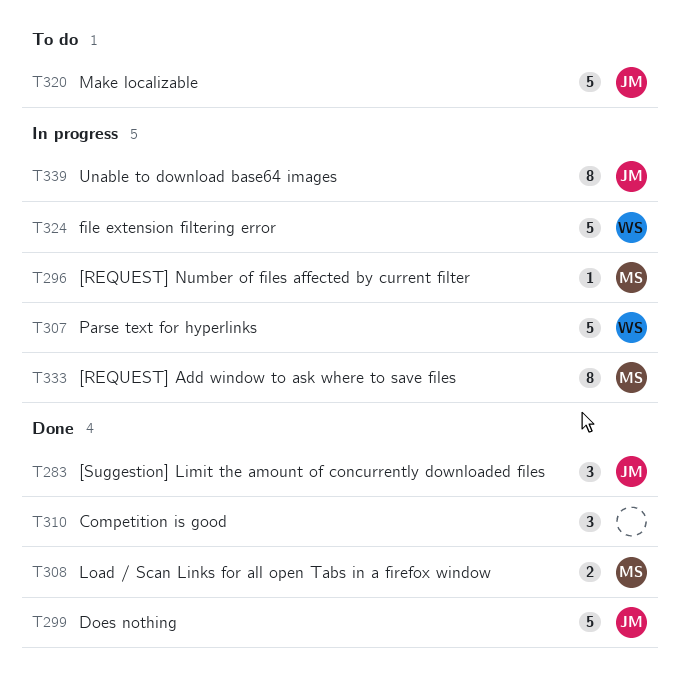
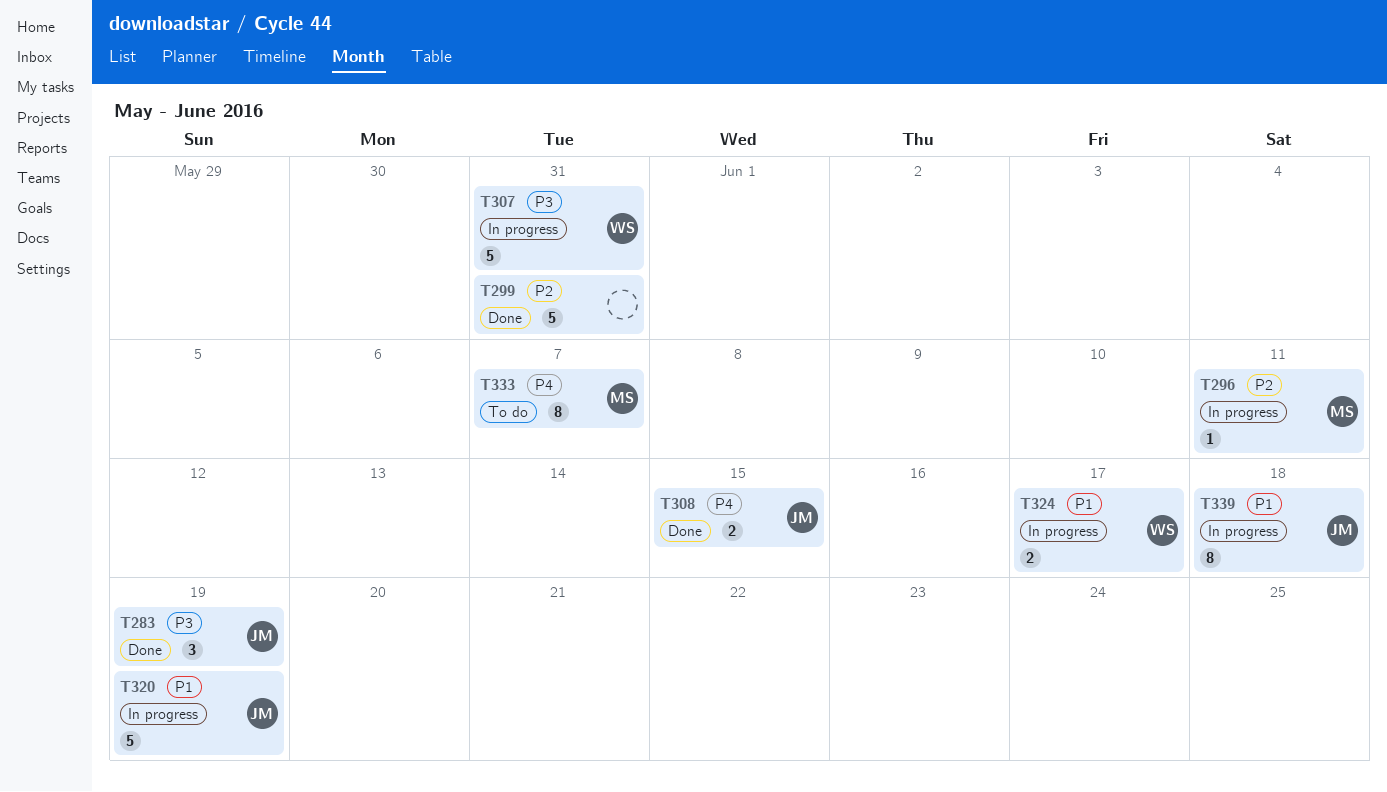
T299, owner: JM -> none
T308, owner: MS -> JM
T310: present -> none
T320, status: To do -> In progress
T324, estimate: 5 -> 2
T333, status: In progress -> To do

